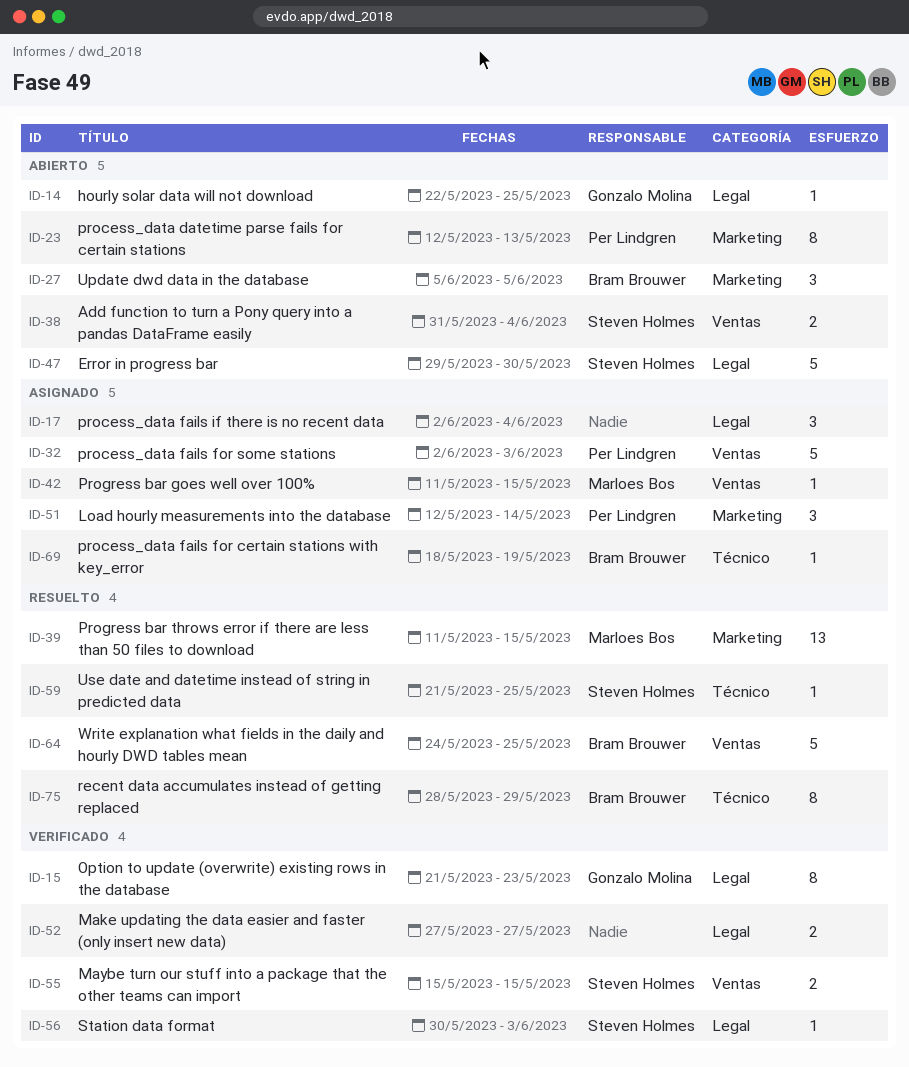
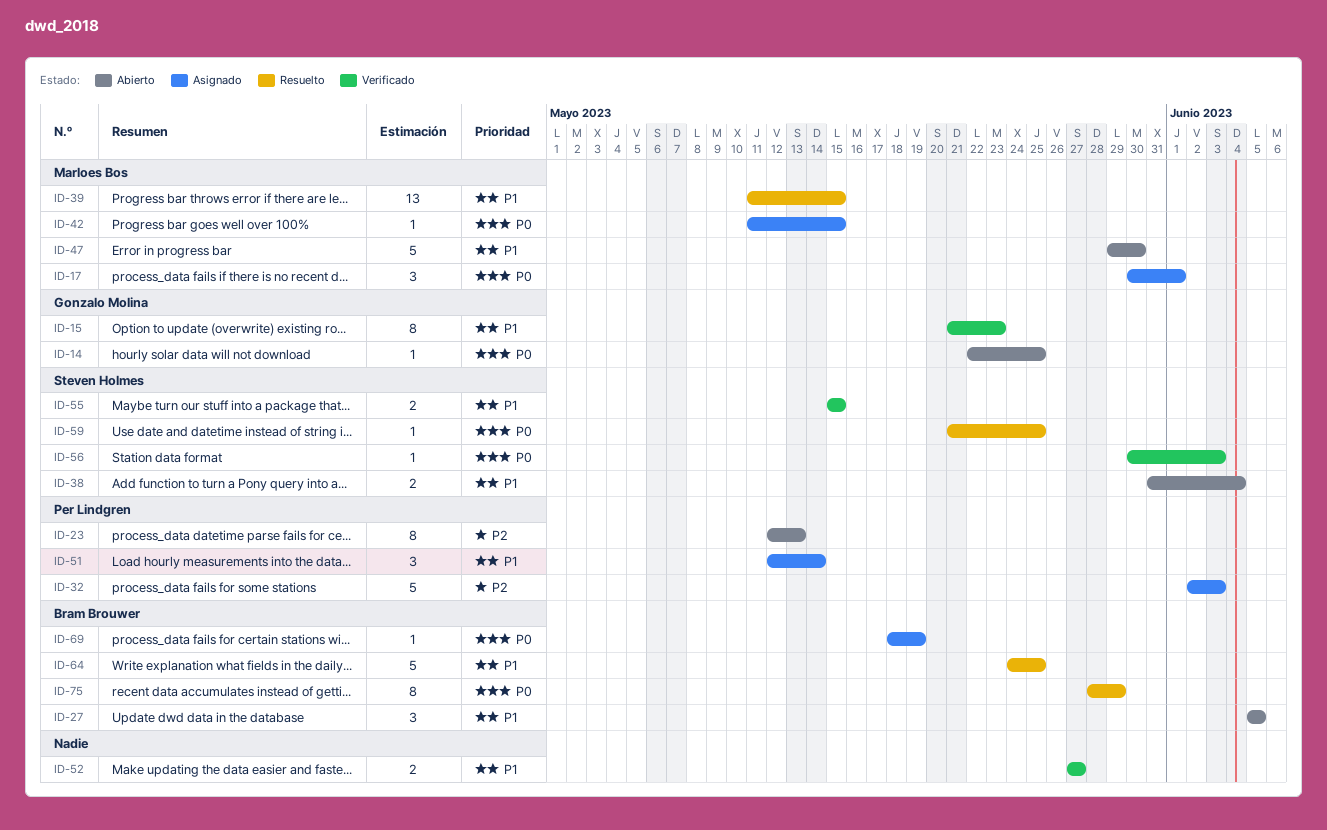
ID-17, owner: none -> Marloes Bos
ID-17, start: Jun 2 -> May 30
ID-17, due: Jun 4 -> Jun 1
ID-47, owner: Steven Holmes -> Marloes Bos

